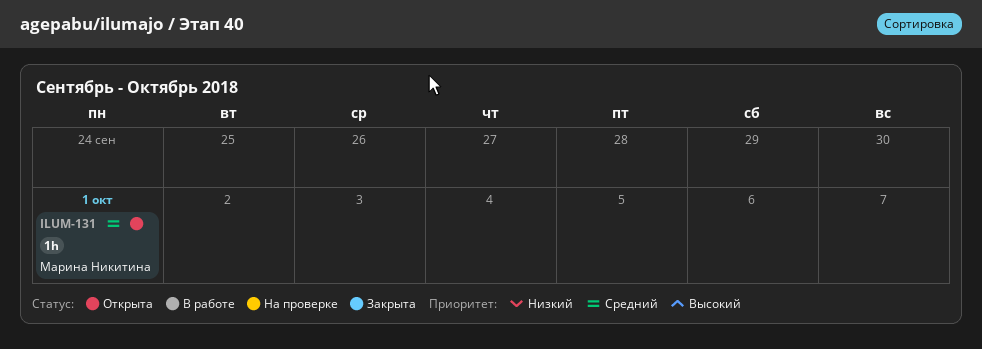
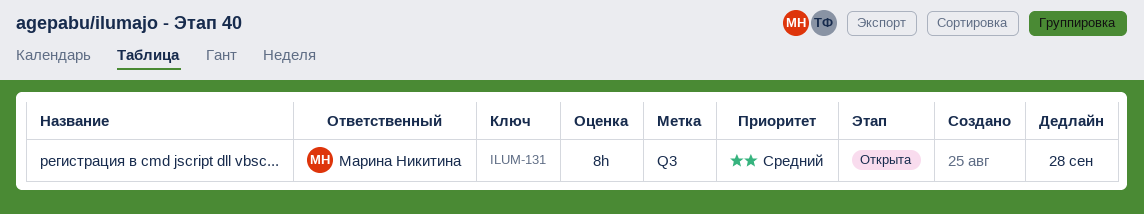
ILUM-131, estimate: 1h -> 8h
ILUM-131, due: Oct 1 -> Sep 28

